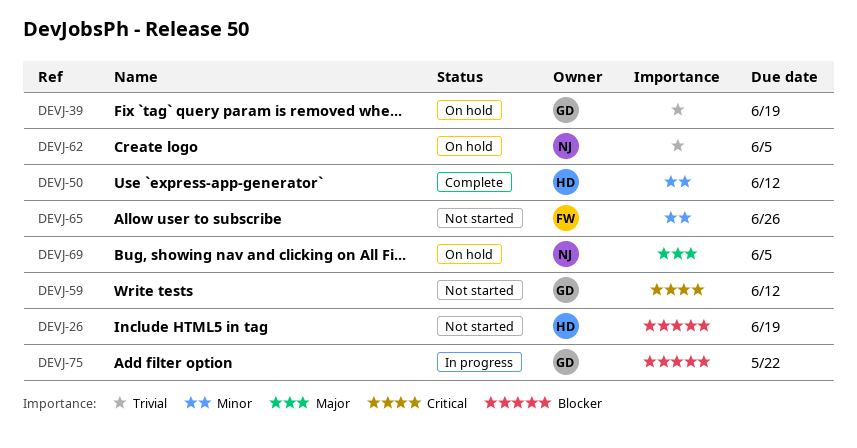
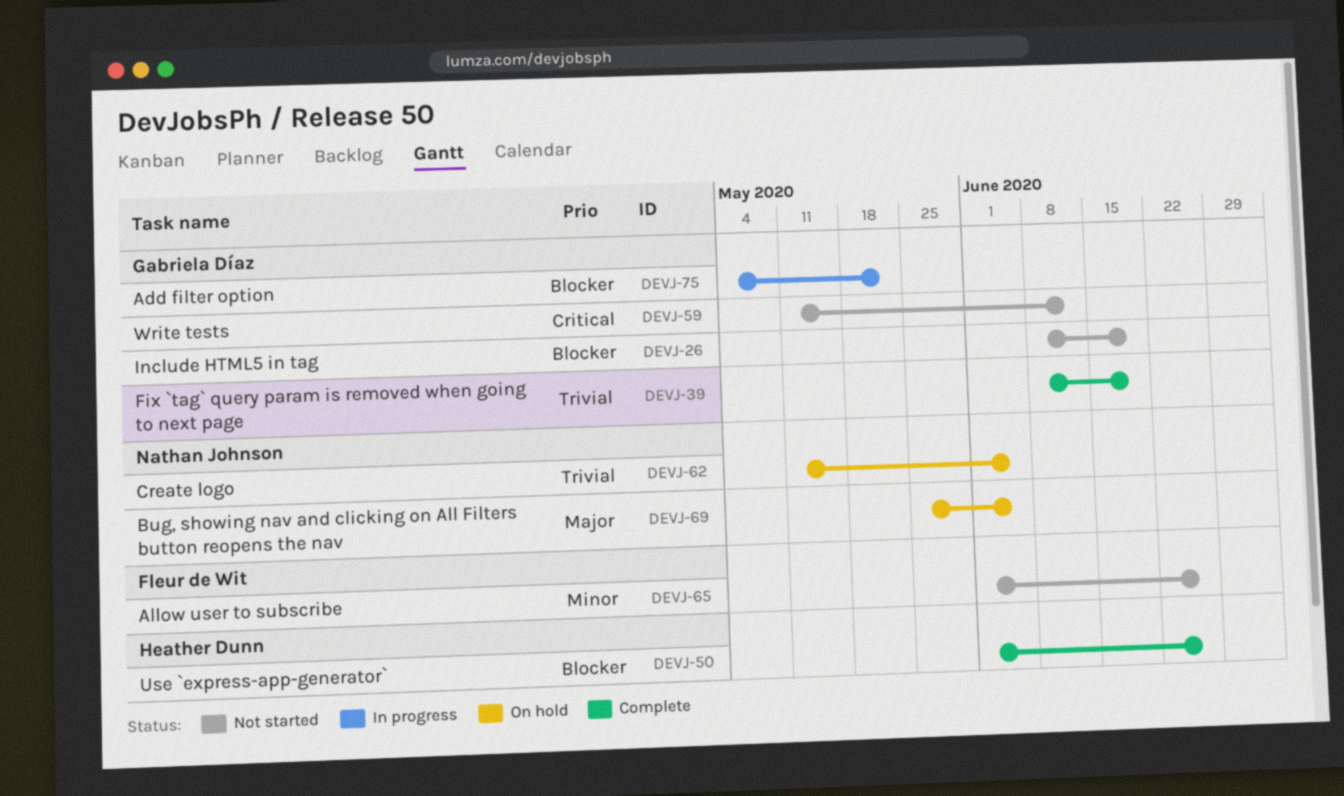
DEVJ-26, owner: Heather Dunn -> Gabriela Díaz
DEVJ-39, status: On hold -> Complete
DEVJ-50, priority: Minor -> Blocker
DEVJ-50, due: Jun 12 -> Jun 26

